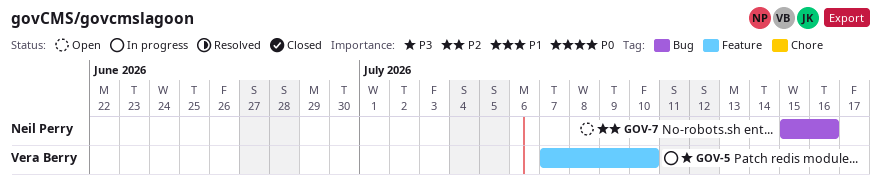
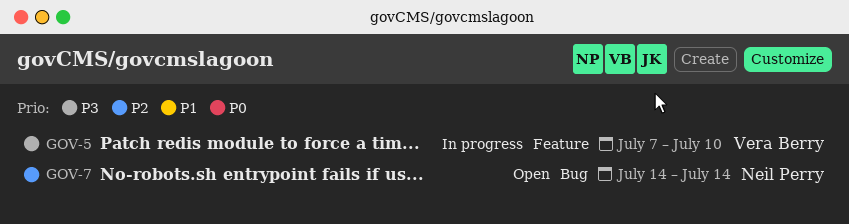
GOV-7, start: Jul 15 -> Jul 14
GOV-7, due: Jul 16 -> Jul 14

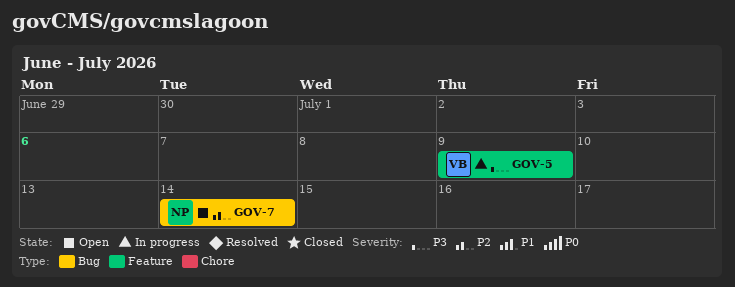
GOV-5, start: Jul 7 -> Jul 9
GOV-5, due: Jul 10 -> Jul 9

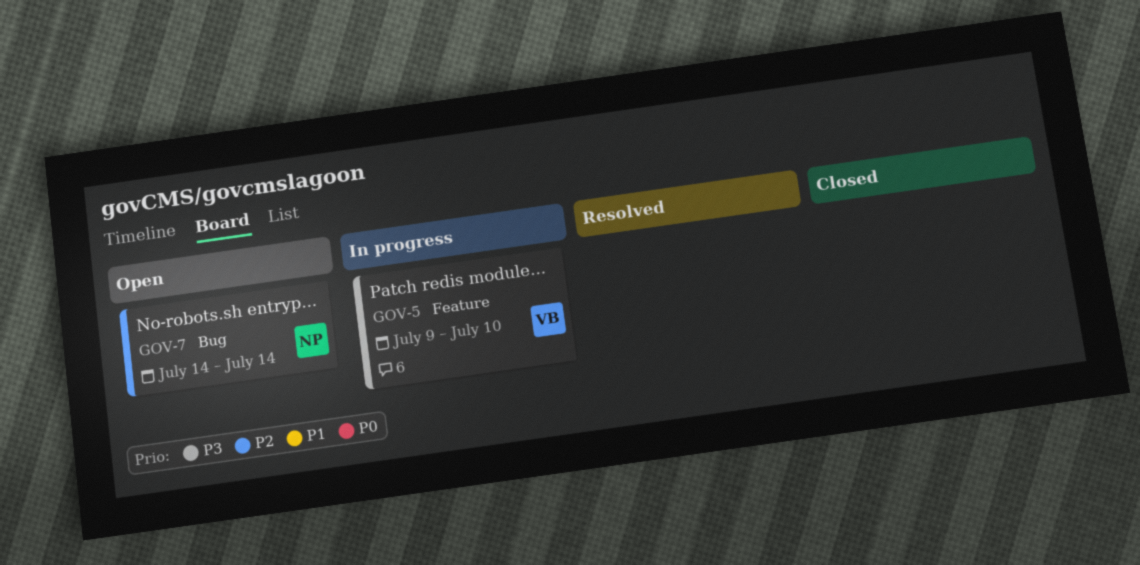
GOV-5, due: Jul 9 -> Jul 10

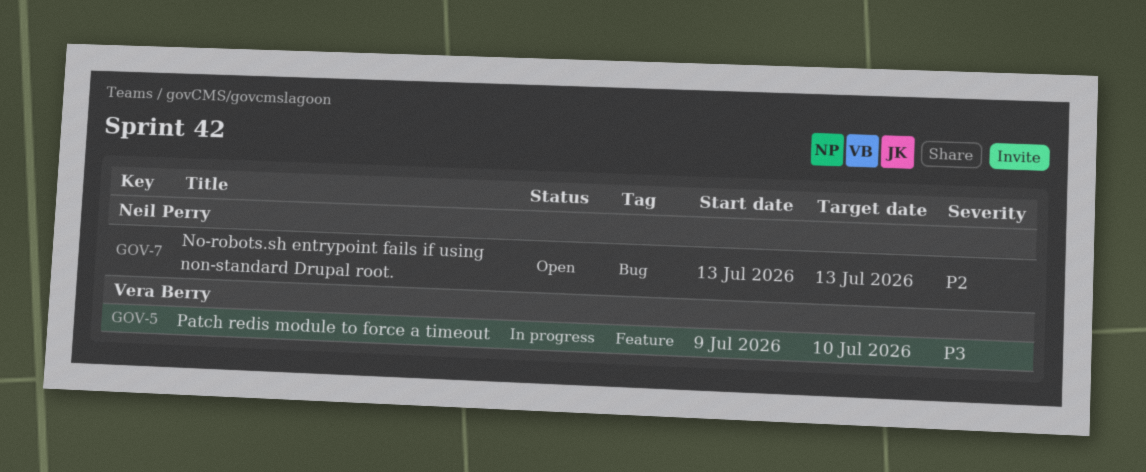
GOV-7, start: Jul 14 -> Jul 13
GOV-7, due: Jul 14 -> Jul 13

